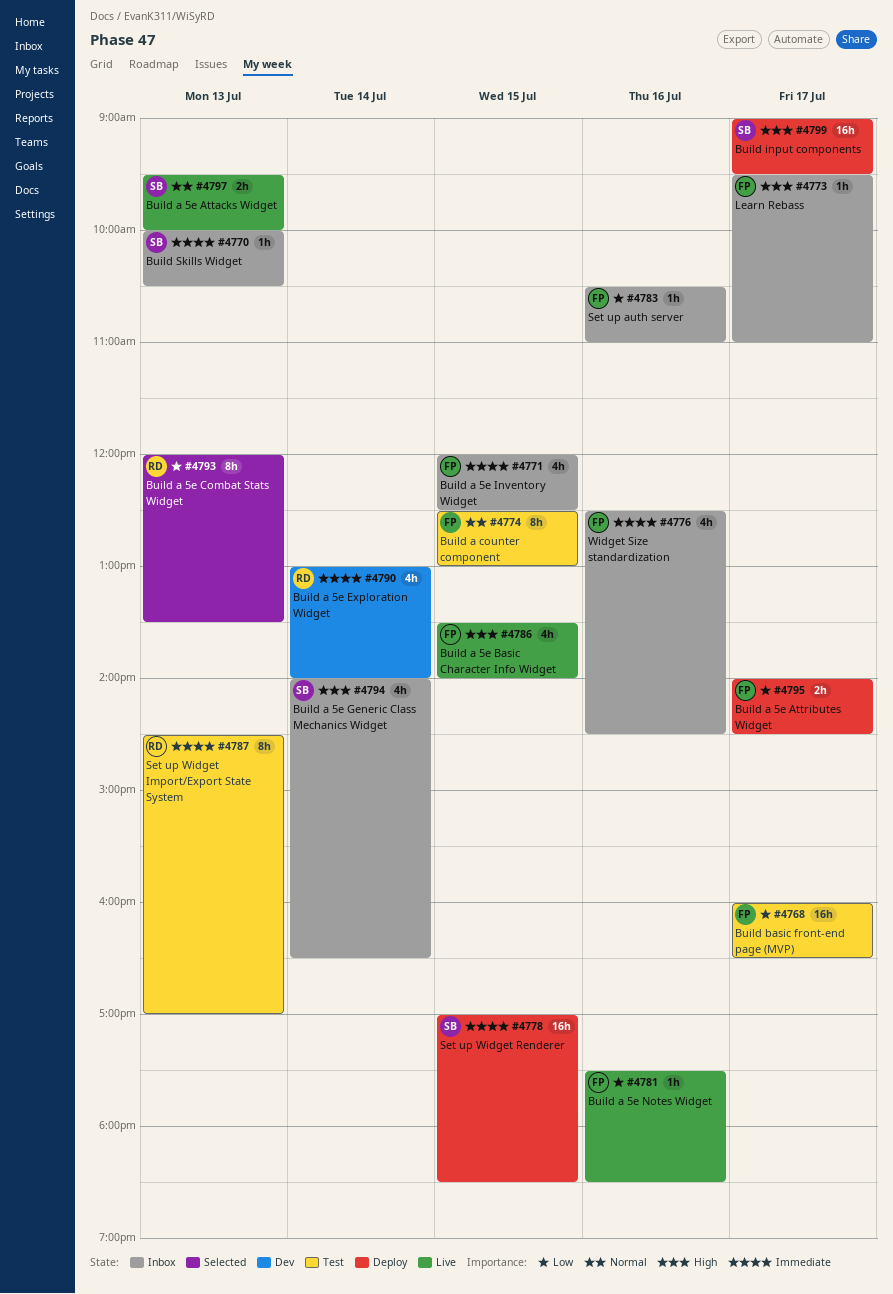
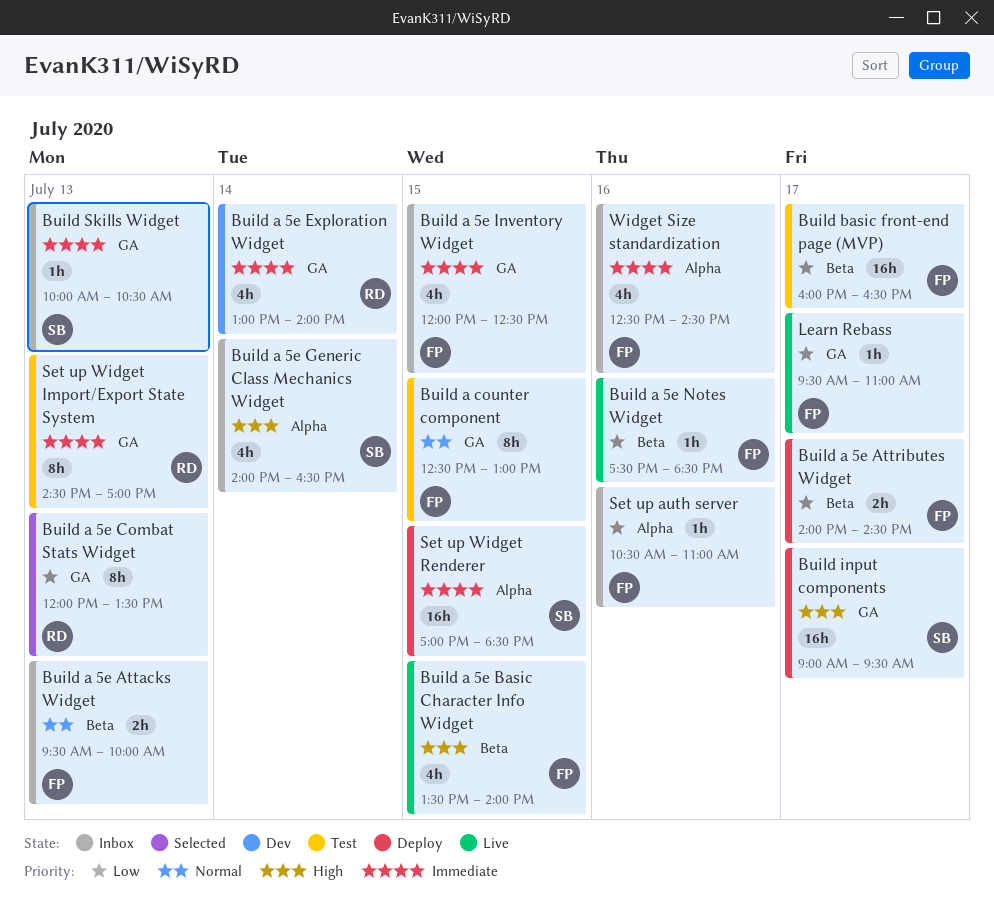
Build a 5e Attacks Widget, status: Live -> Inbox
Build a 5e Attacks Widget, owner: SB -> FP
Learn Rebass, status: Inbox -> Live
Learn Rebass, priority: High -> Low

